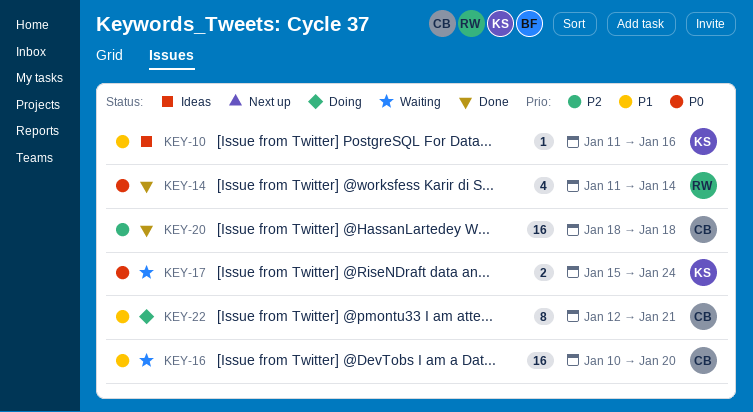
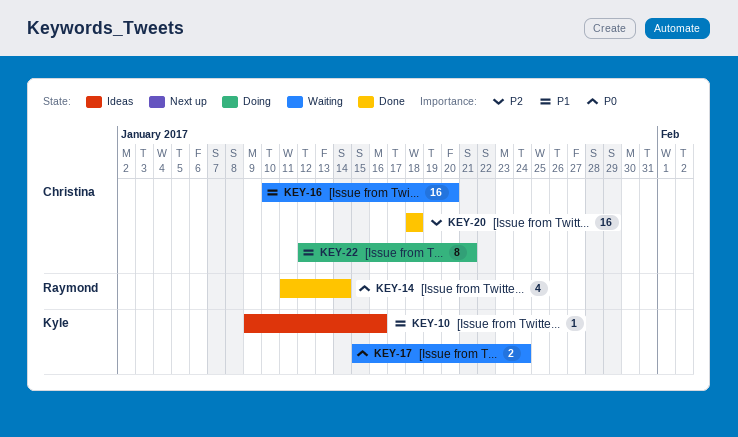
KEY-10, start: Jan 11 -> Jan 9

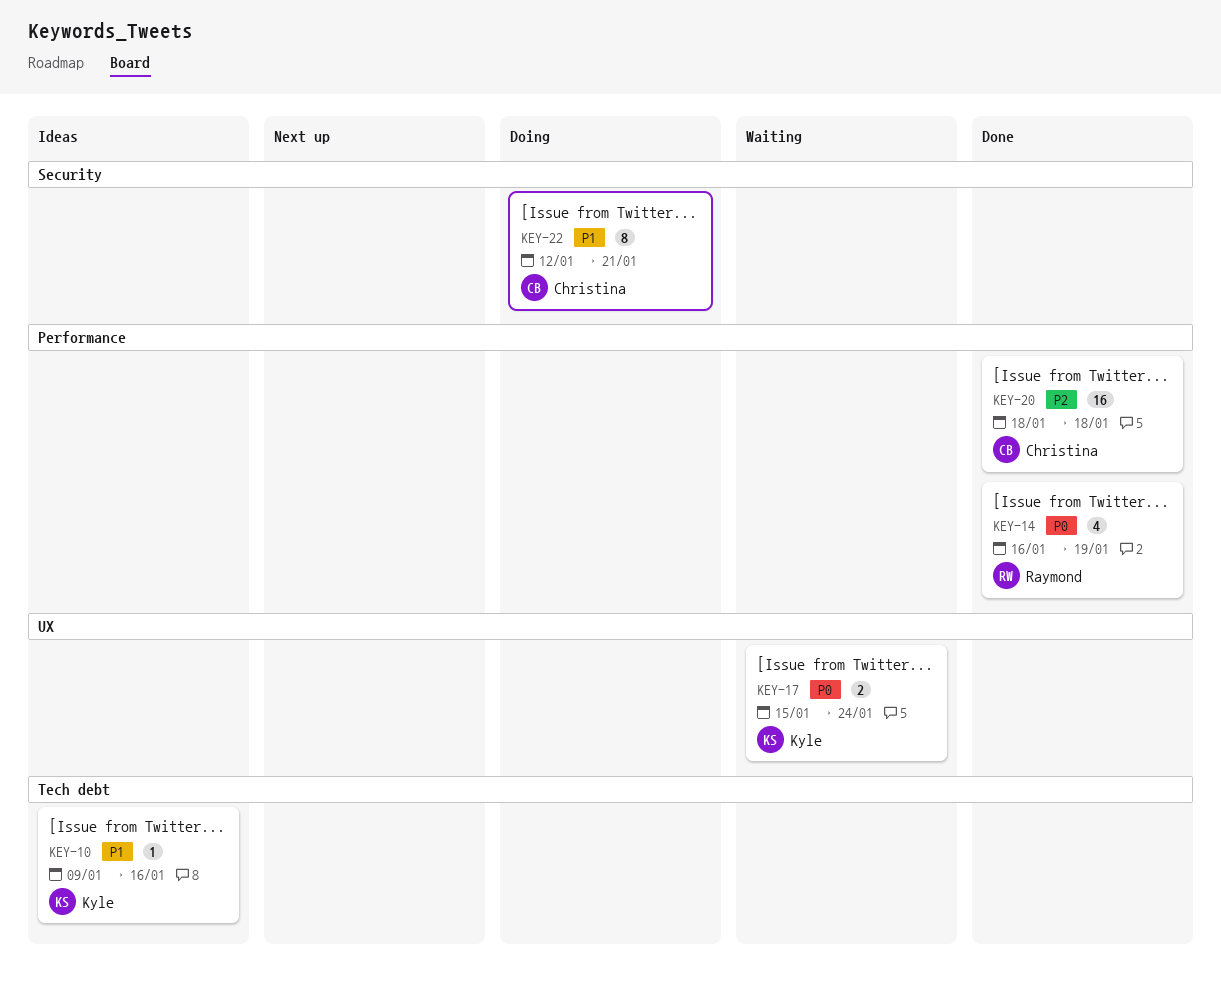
KEY-14, start: Jan 11 -> Jan 16
KEY-14, due: Jan 14 -> Jan 19
KEY-16: present -> none

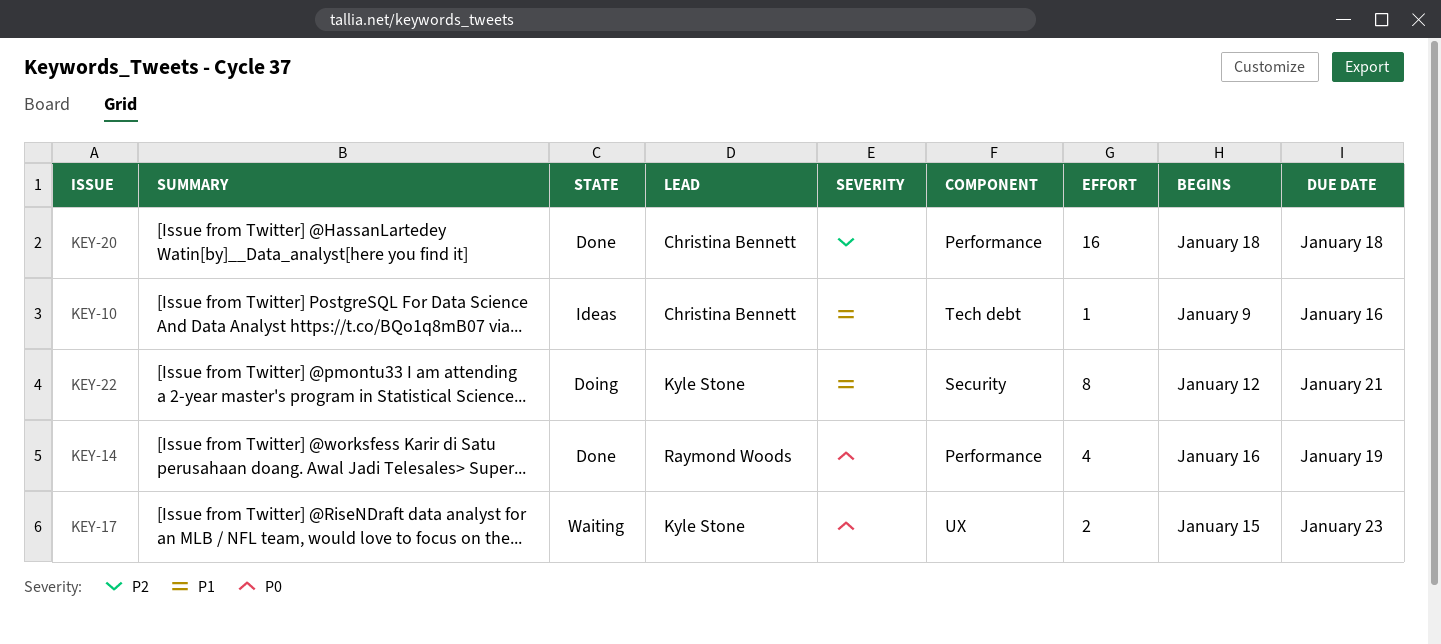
KEY-10, owner: Kyle Stone -> Christina Bennett
KEY-17, due: Jan 24 -> Jan 23
KEY-22, owner: Christina Bennett -> Kyle Stone

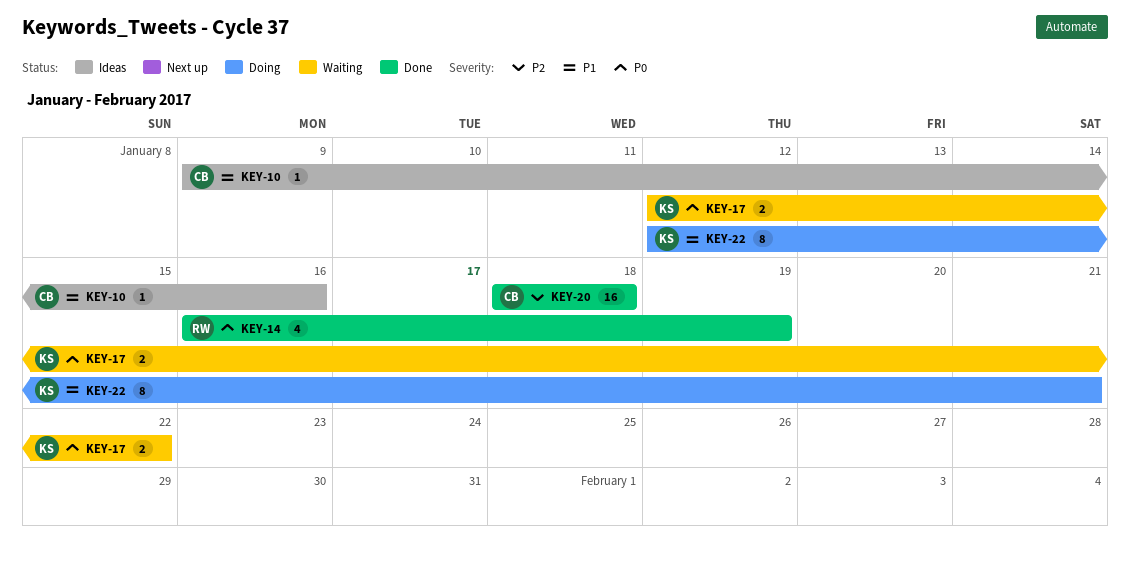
KEY-17, start: Jan 15 -> Jan 12
KEY-17, due: Jan 23 -> Jan 22

